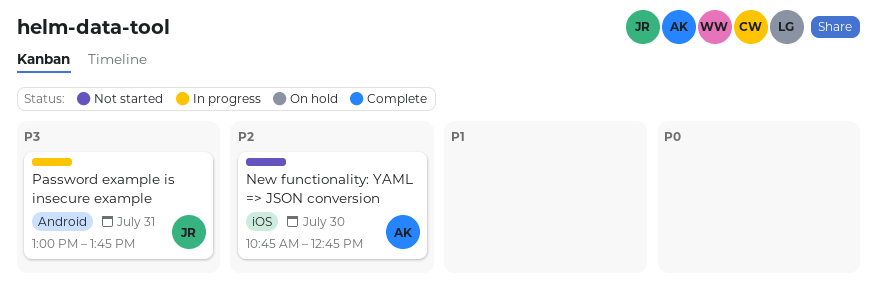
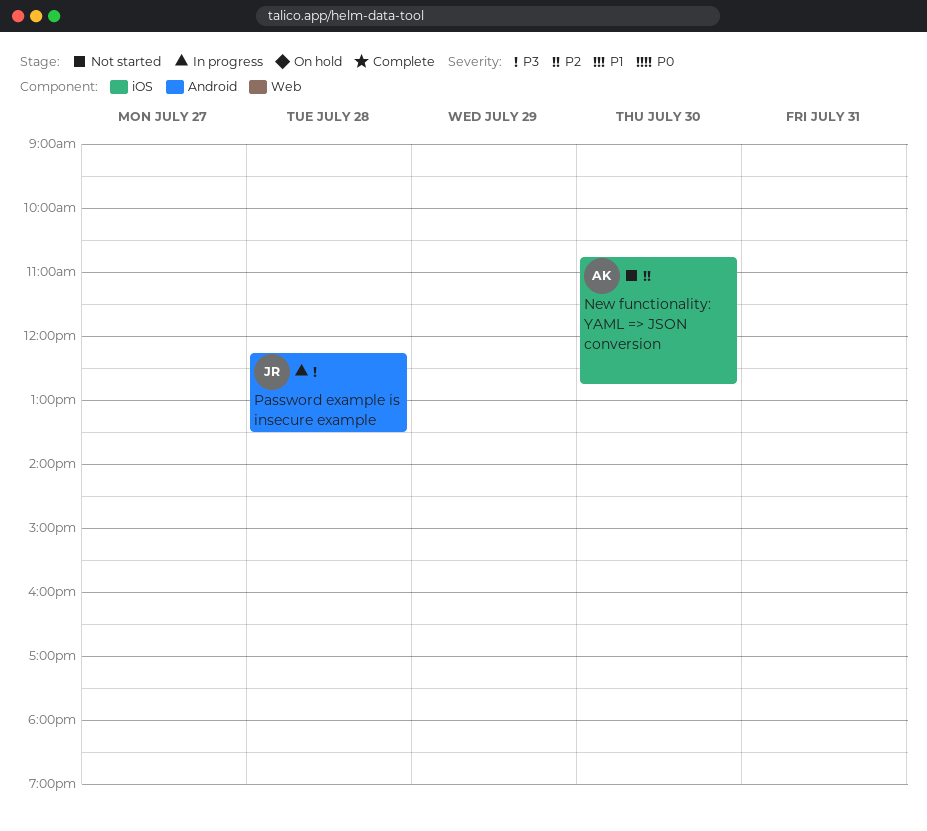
Password example is insecure example, day: Jul 31 -> Jul 28
Password example is insecure example, begins: 13:00 -> 12:15
Password example is insecure example, ends: 13:45 -> 13:30

